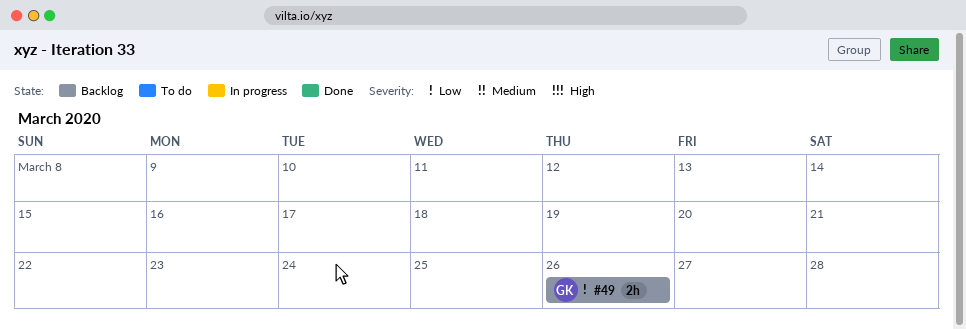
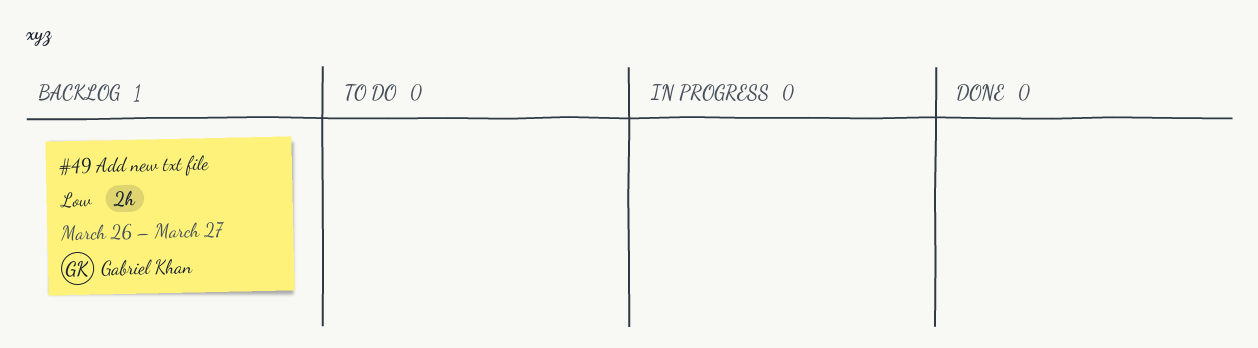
#49, due: Mar 26 -> Mar 27

